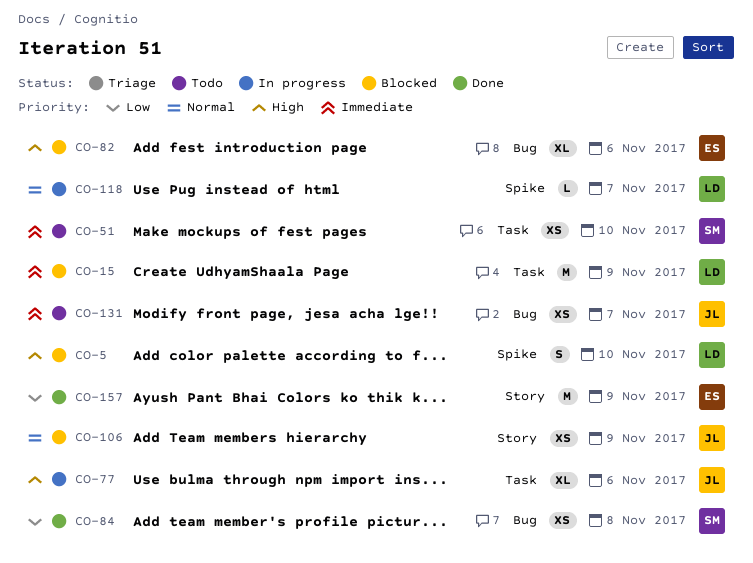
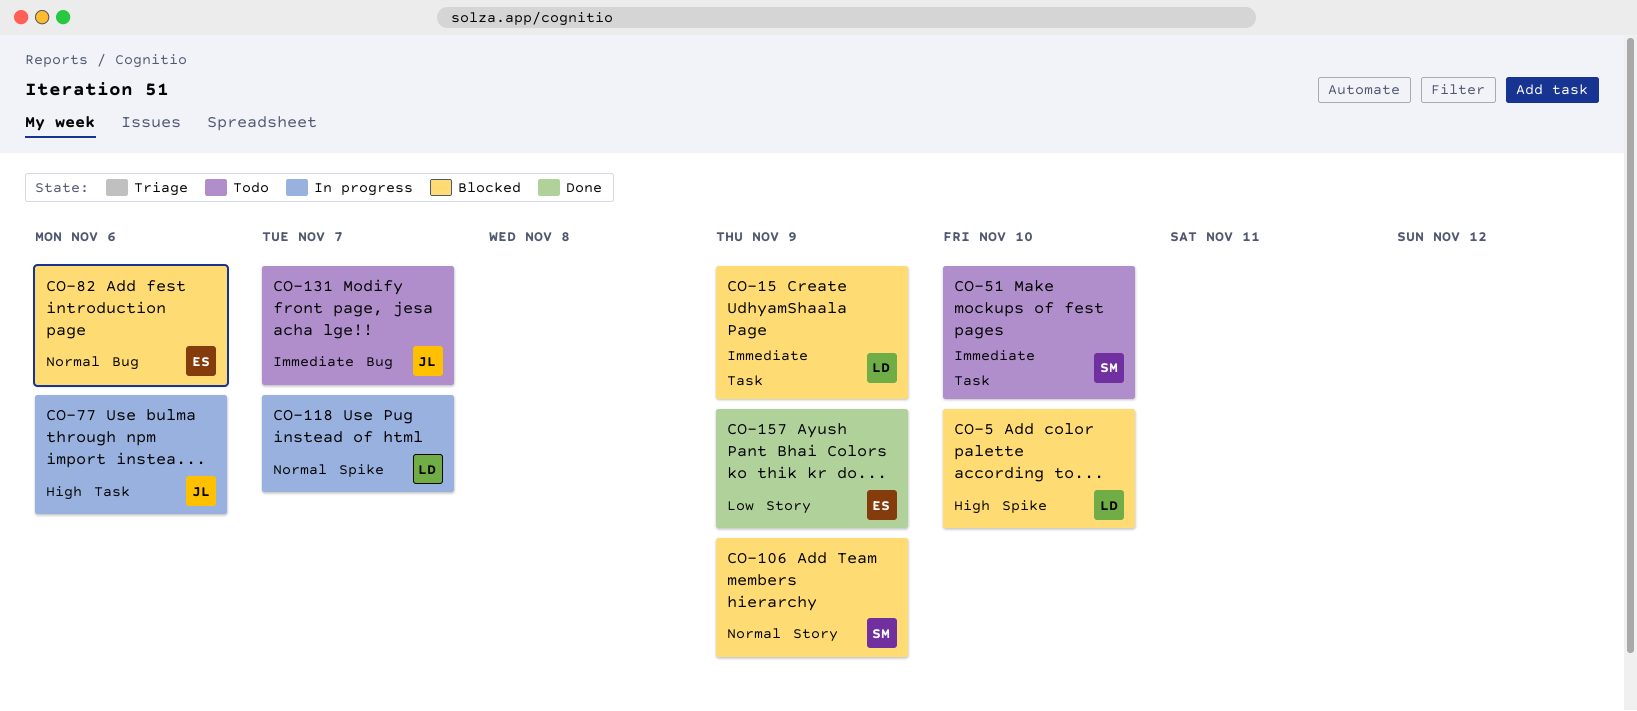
CO-82, priority: High -> Normal
CO-84: present -> none
CO-106, owner: JL -> SM

